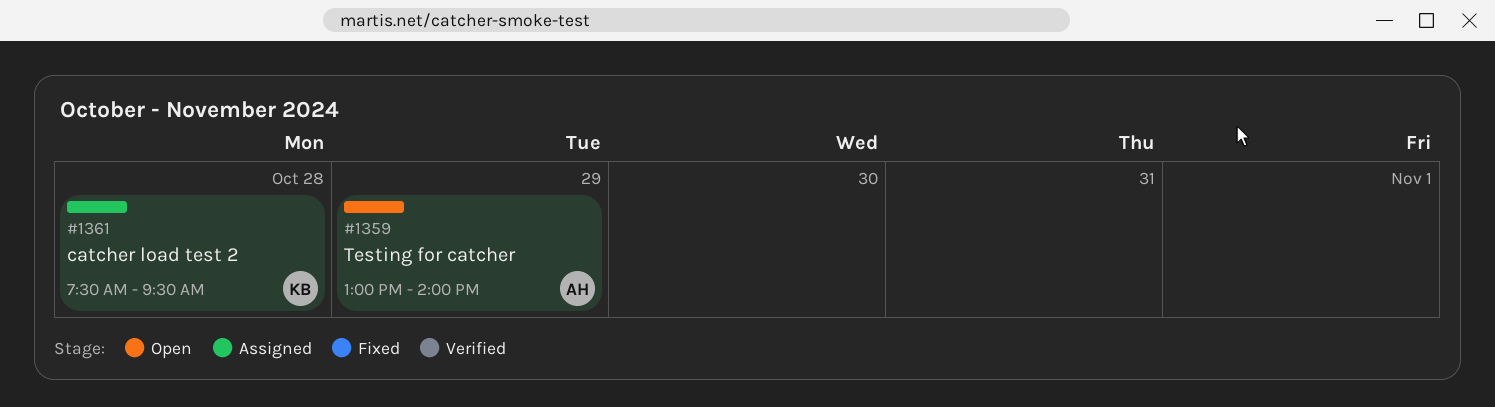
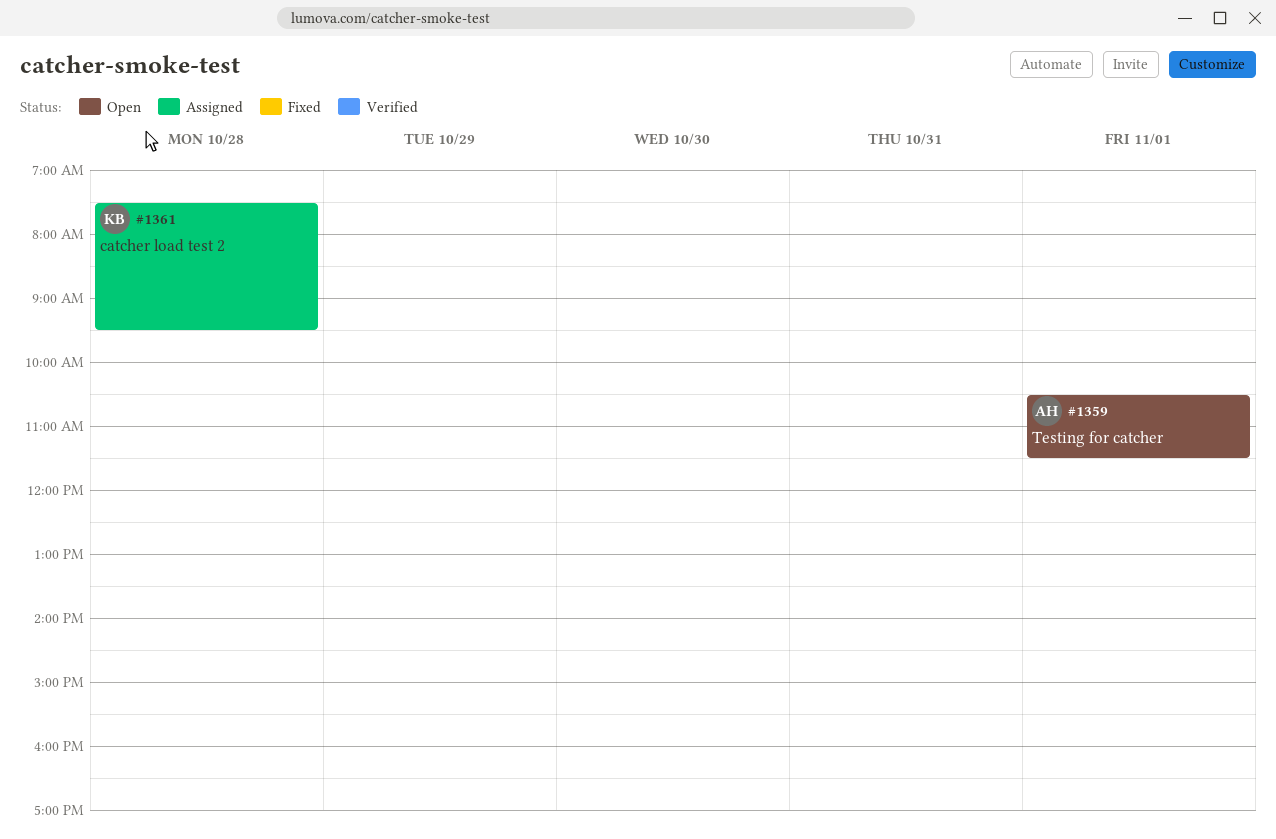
#1359, day: Oct 29 -> Nov 1
#1359, begins: 13:00 -> 10:30
#1359, ends: 14:00 -> 11:30

